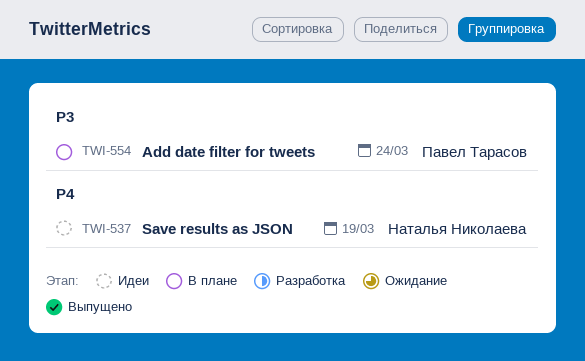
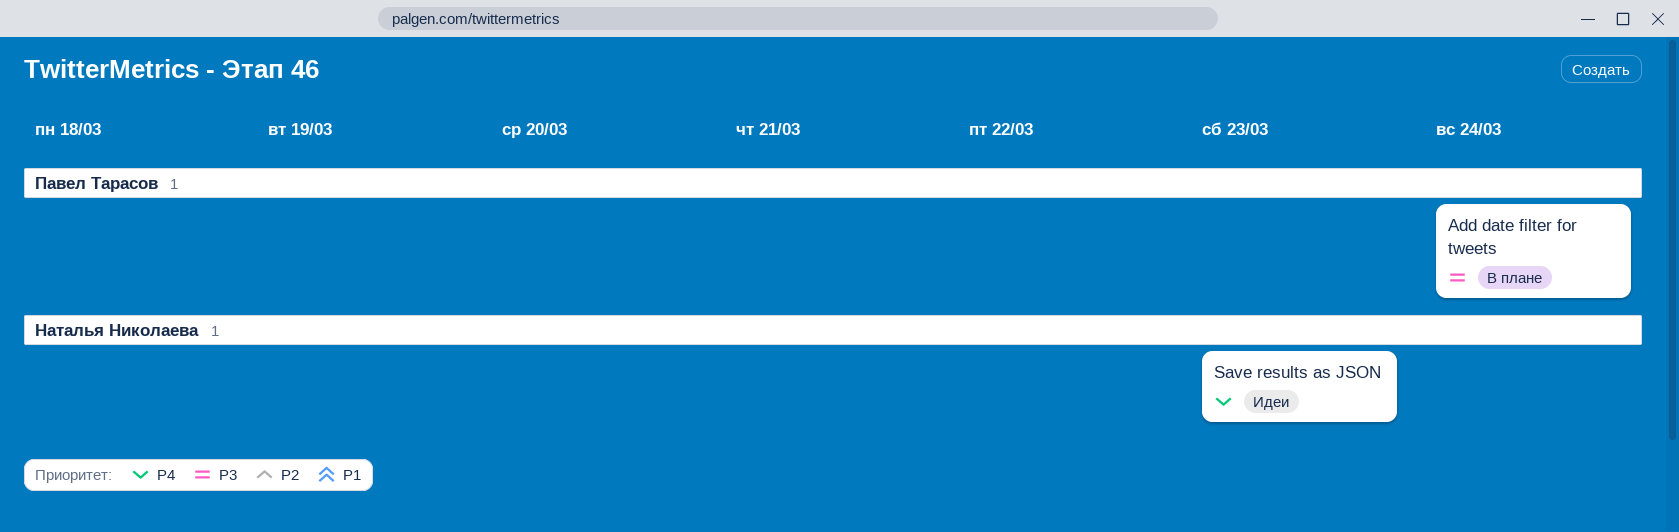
Save results as JSON, due: Mar 19 -> Mar 23

